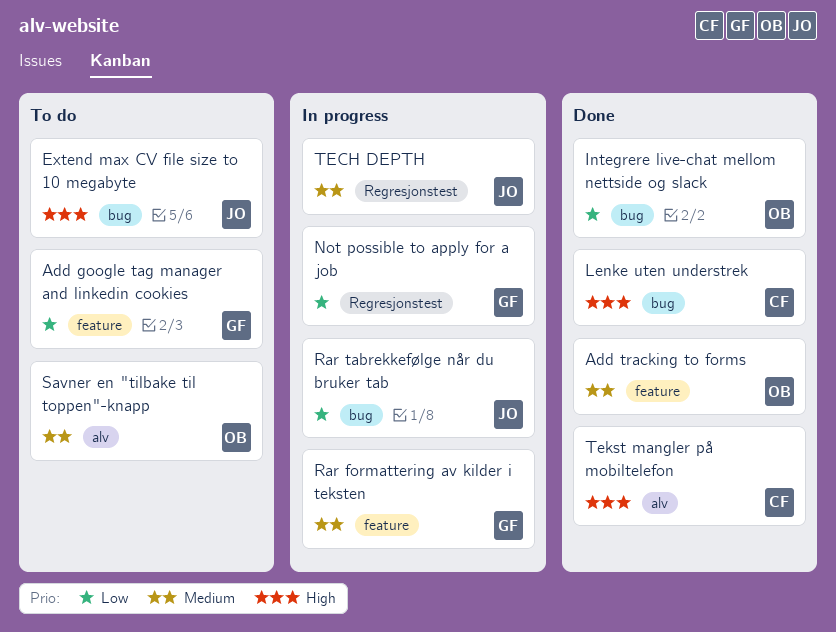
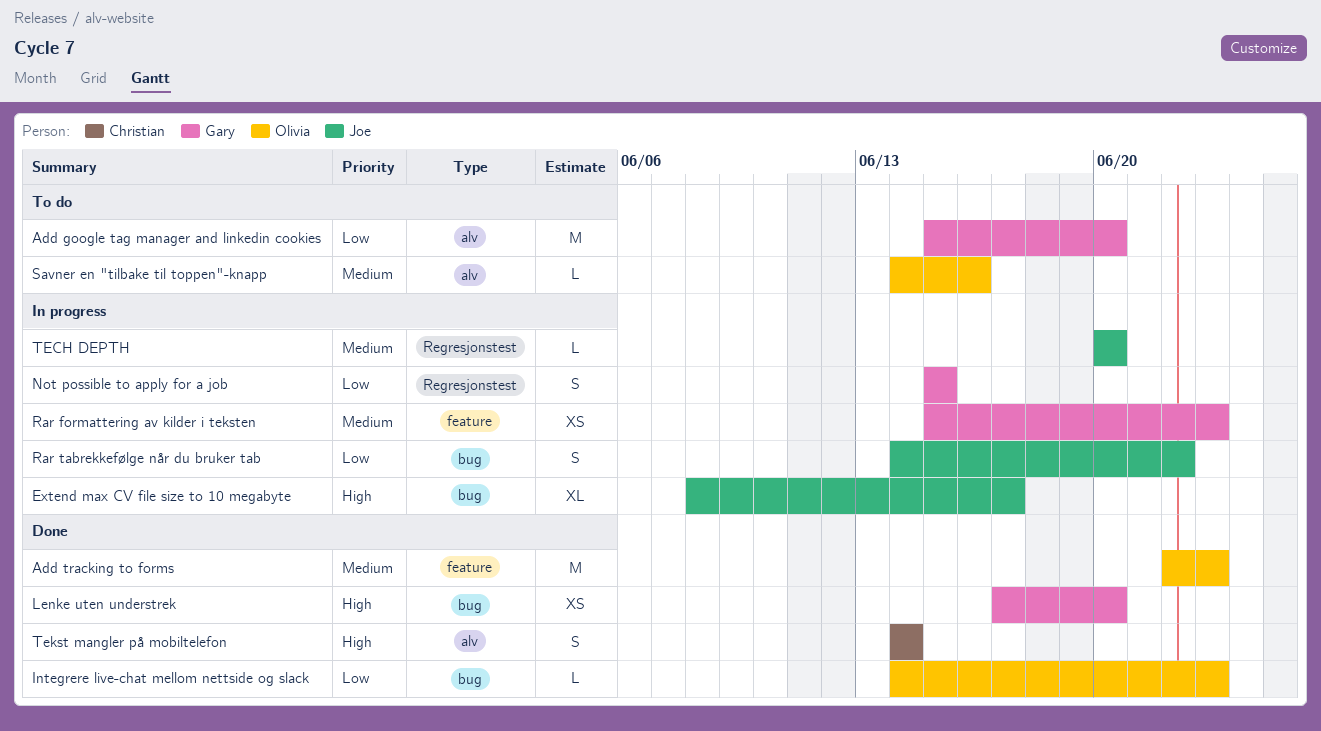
Add google tag manager and linkedin cookies, label: feature -> alv
Extend max CV file size to 10 megabyte, status: To do -> In progress
Lenke uten understrek, owner: Christian -> Gary

